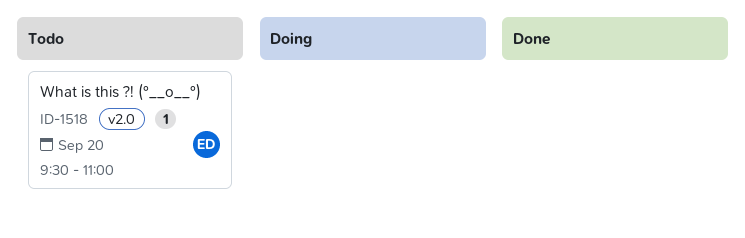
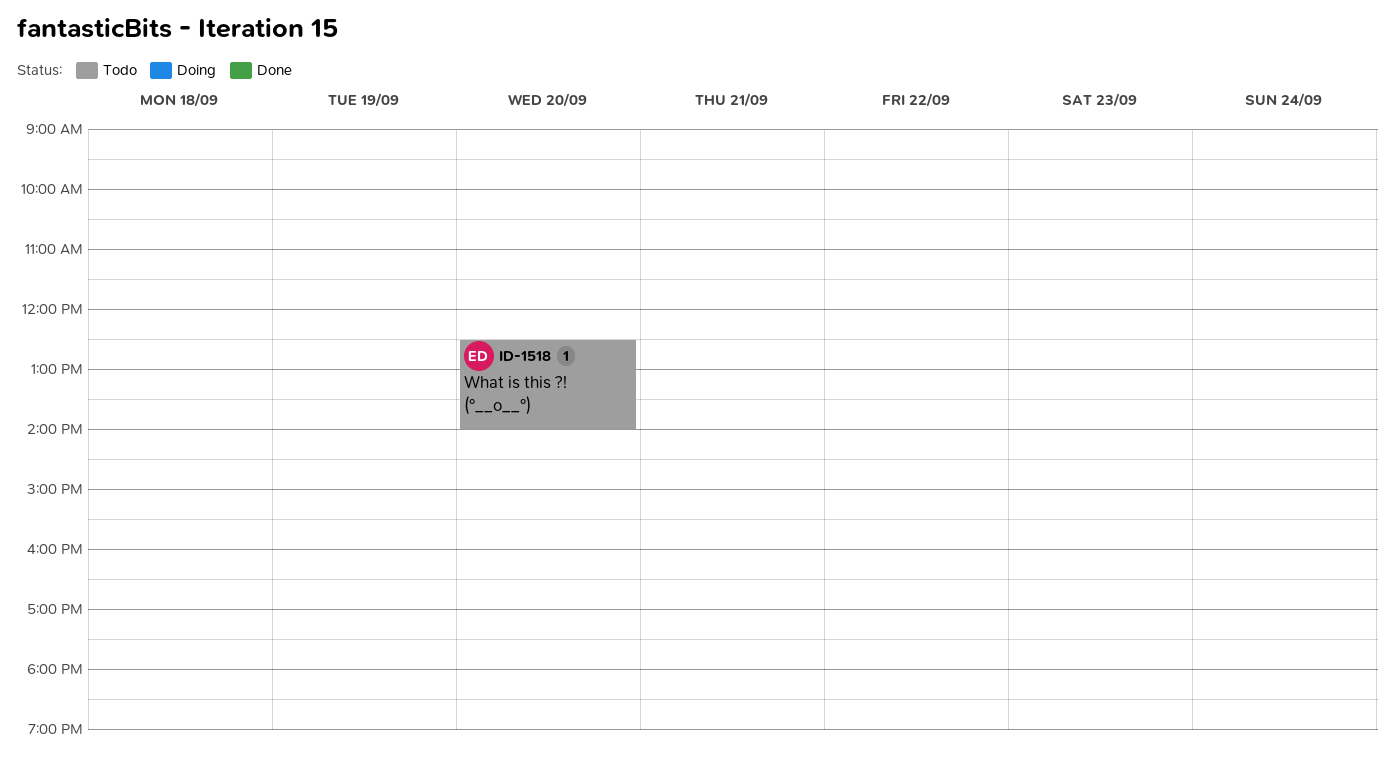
ID-1518, begins: 09:30 -> 12:30
ID-1518, ends: 11:00 -> 14:00

